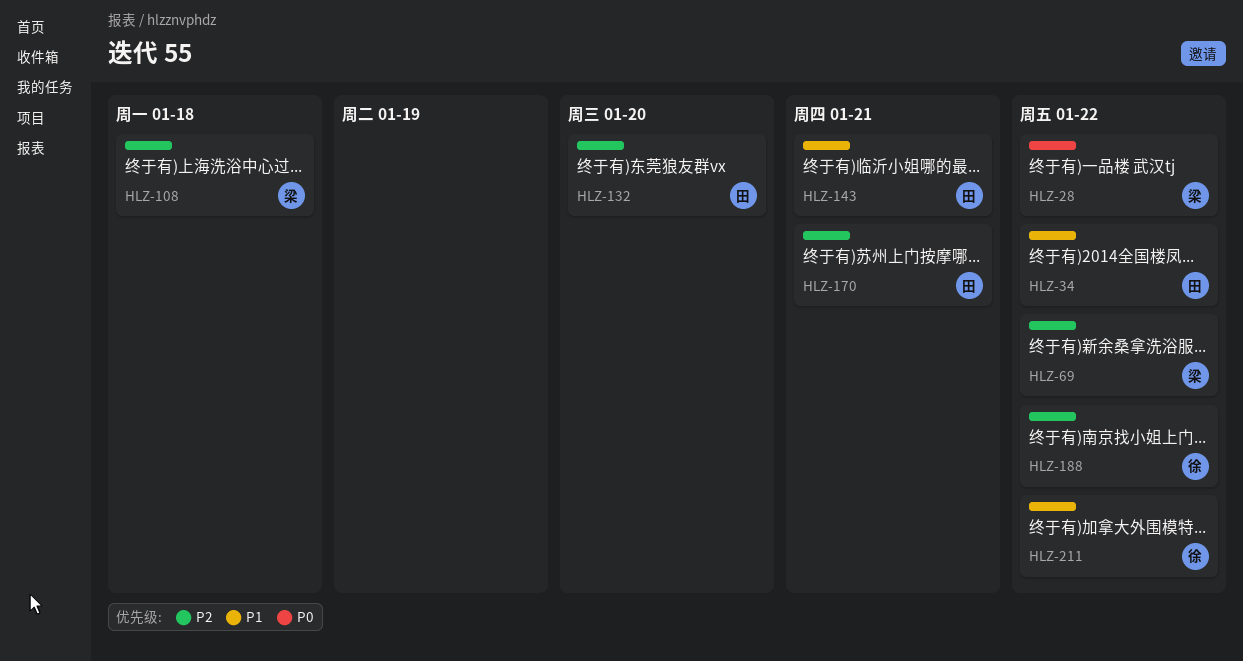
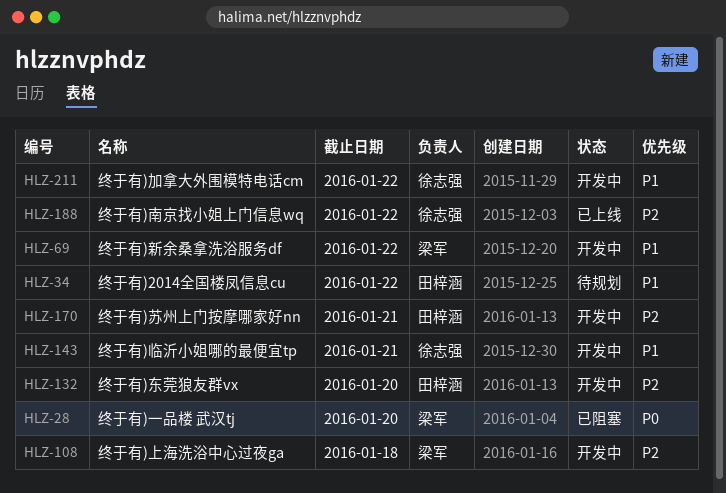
HLZ-28, due: Jan 22 -> Jan 20
HLZ-69, priority: P2 -> P1
HLZ-143, owner: 田梓涵 -> 徐志强

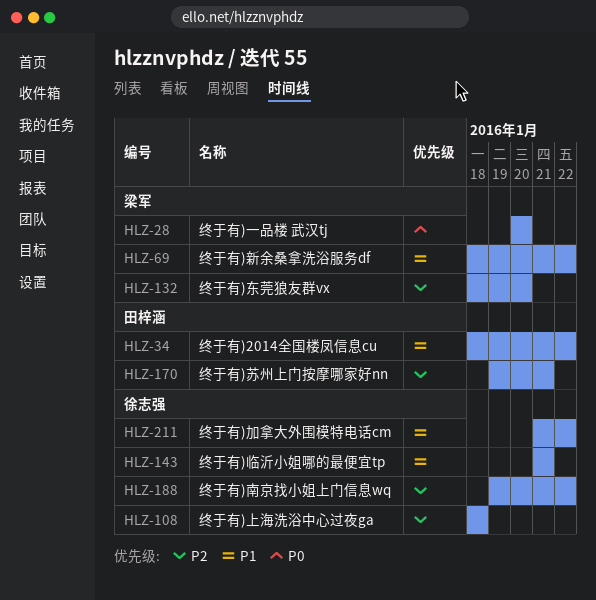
HLZ-108, owner: 梁军 -> 徐志强
HLZ-132, owner: 田梓涵 -> 梁军

